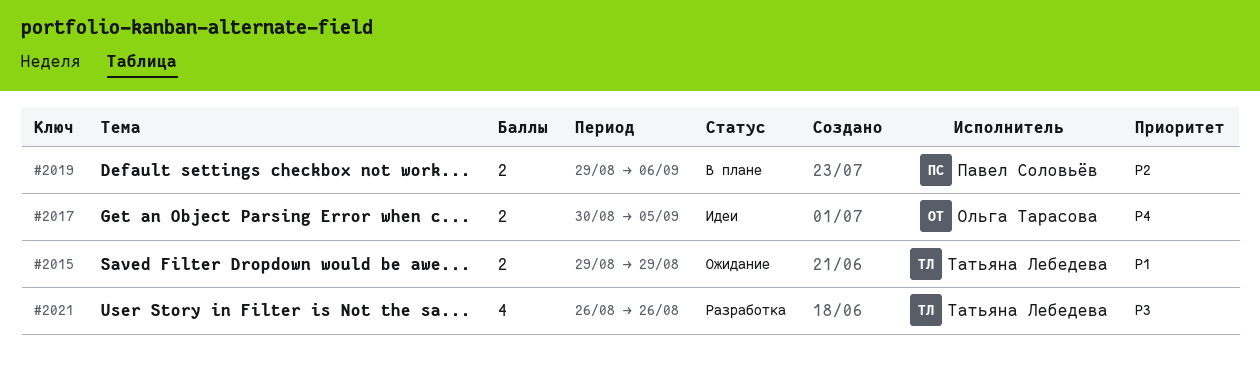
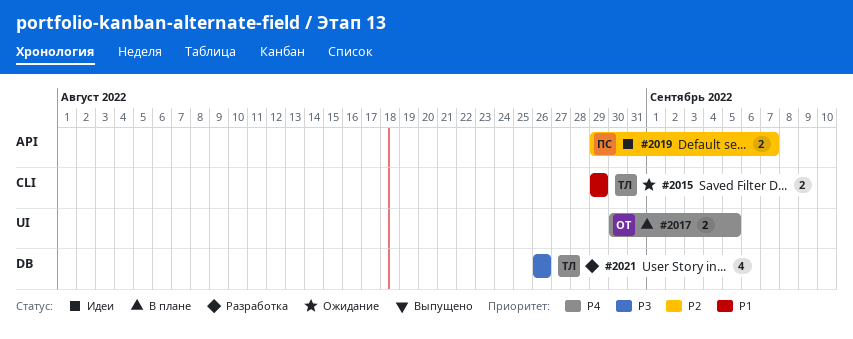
#2017, status: Идеи -> В плане
#2019, status: В плане -> Идеи
#2019, due: Sep 6 -> Sep 7

